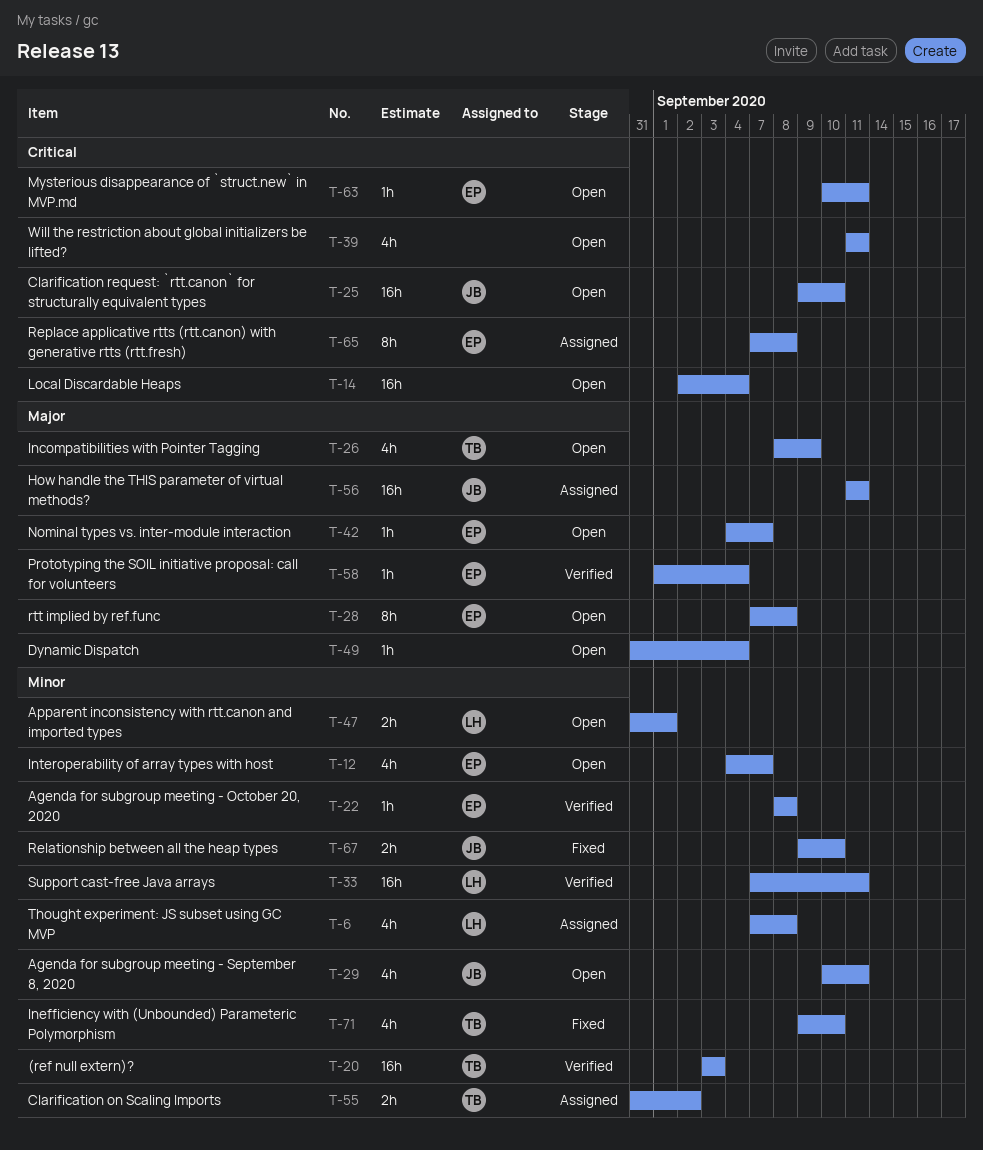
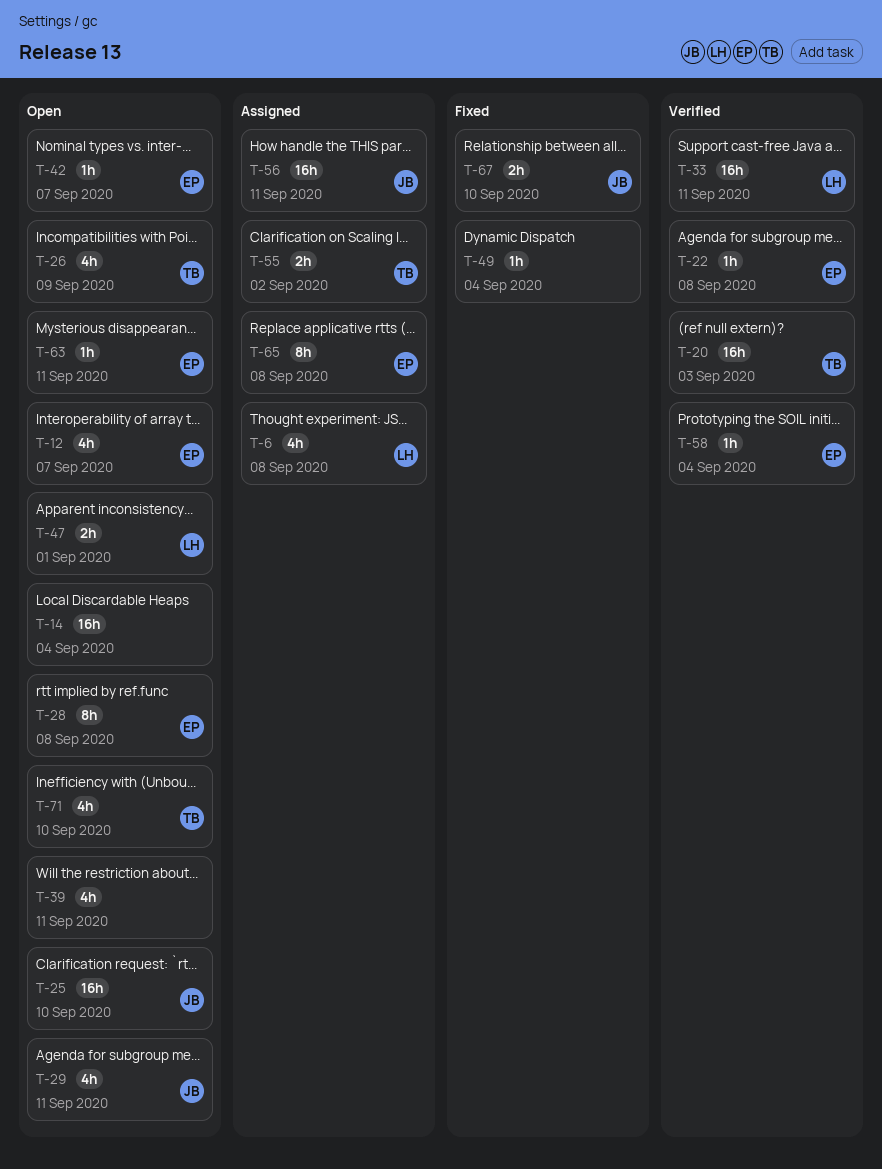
T-49, status: Open -> Fixed
T-71, status: Fixed -> Open

